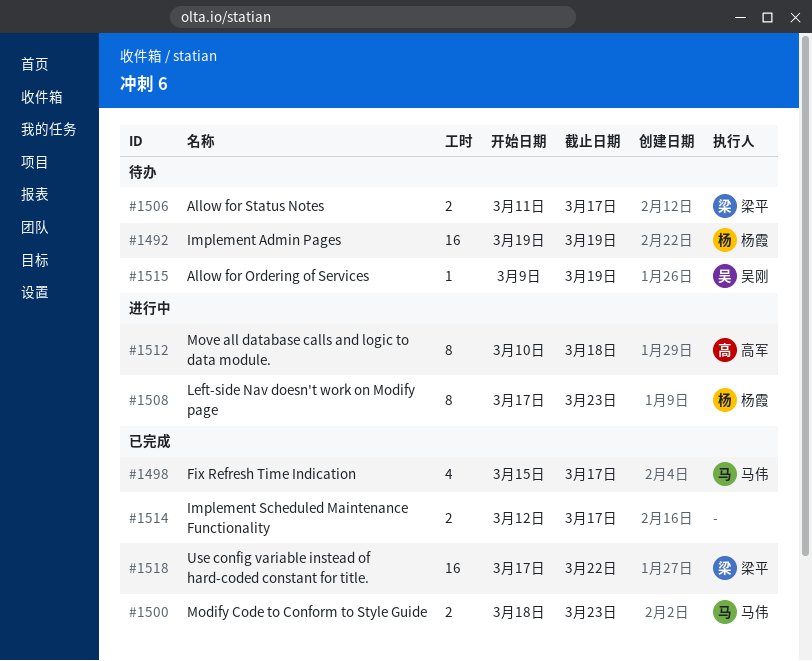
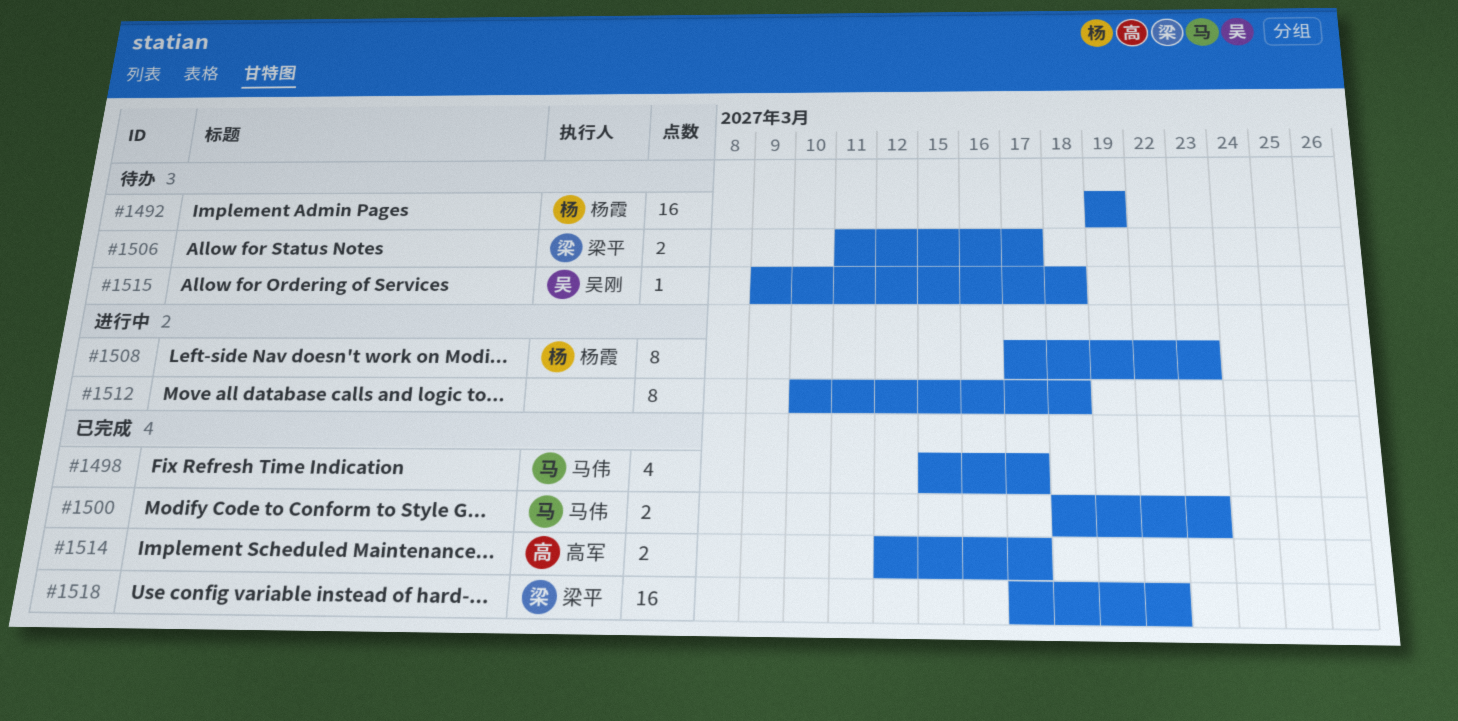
#1512, owner: 高军 -> none
#1514, owner: none -> 高军
#1515, due: Mar 19 -> Mar 18

